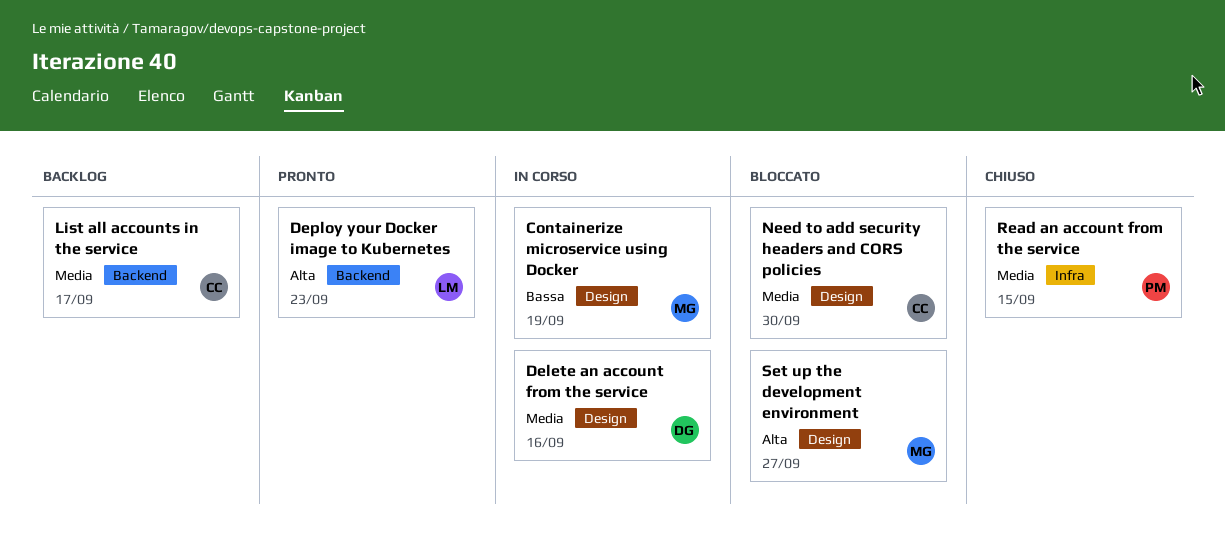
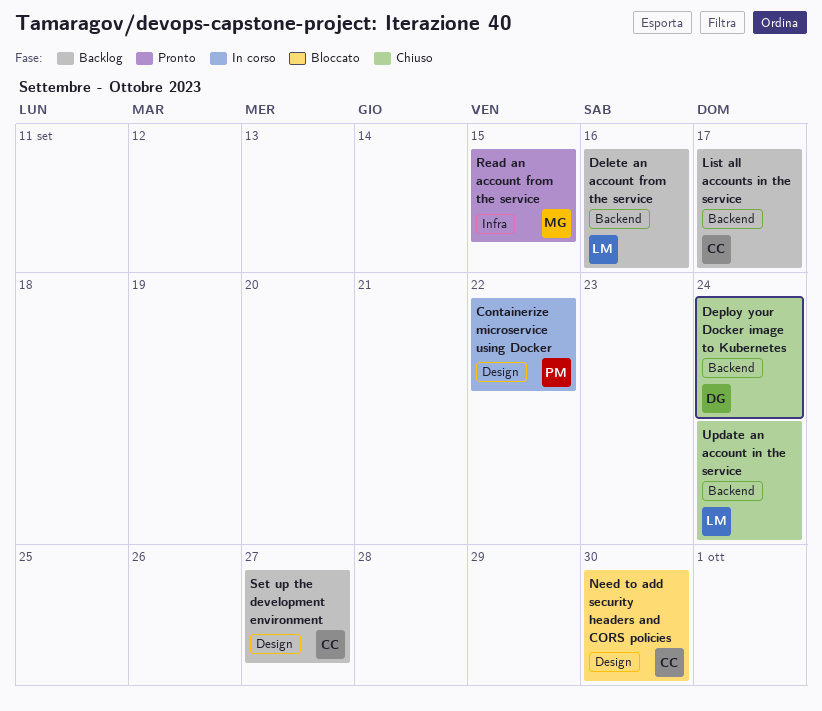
Containerize microservice using Docker, owner: MG -> PM
Containerize microservice using Docker, due: Sep 19 -> Sep 22
Delete an account from the service, status: In corso -> Backlog
Delete an account from the service, owner: DG -> LM
Delete an account from the service, label: Design -> Backend
Deploy your Docker image to Kubernetes, status: Pronto -> Chiuso
Deploy your Docker image to Kubernetes, owner: LM -> DG
Deploy your Docker image to Kubernetes, due: Sep 23 -> Sep 24
Read an account from the service, status: Chiuso -> Pronto
Read an account from the service, owner: PM -> MG
Set up the development environment, status: Bloccato -> Backlog
Set up the development environment, owner: MG -> CC
Update an account in the service: none -> present

